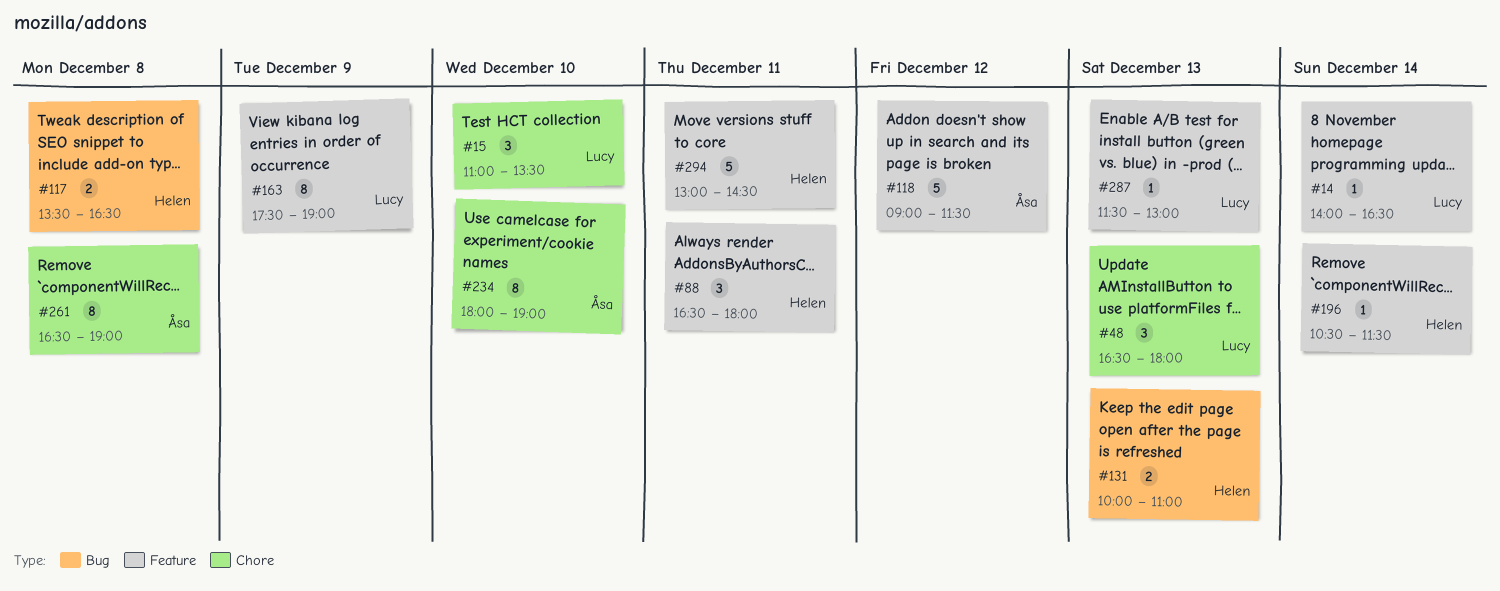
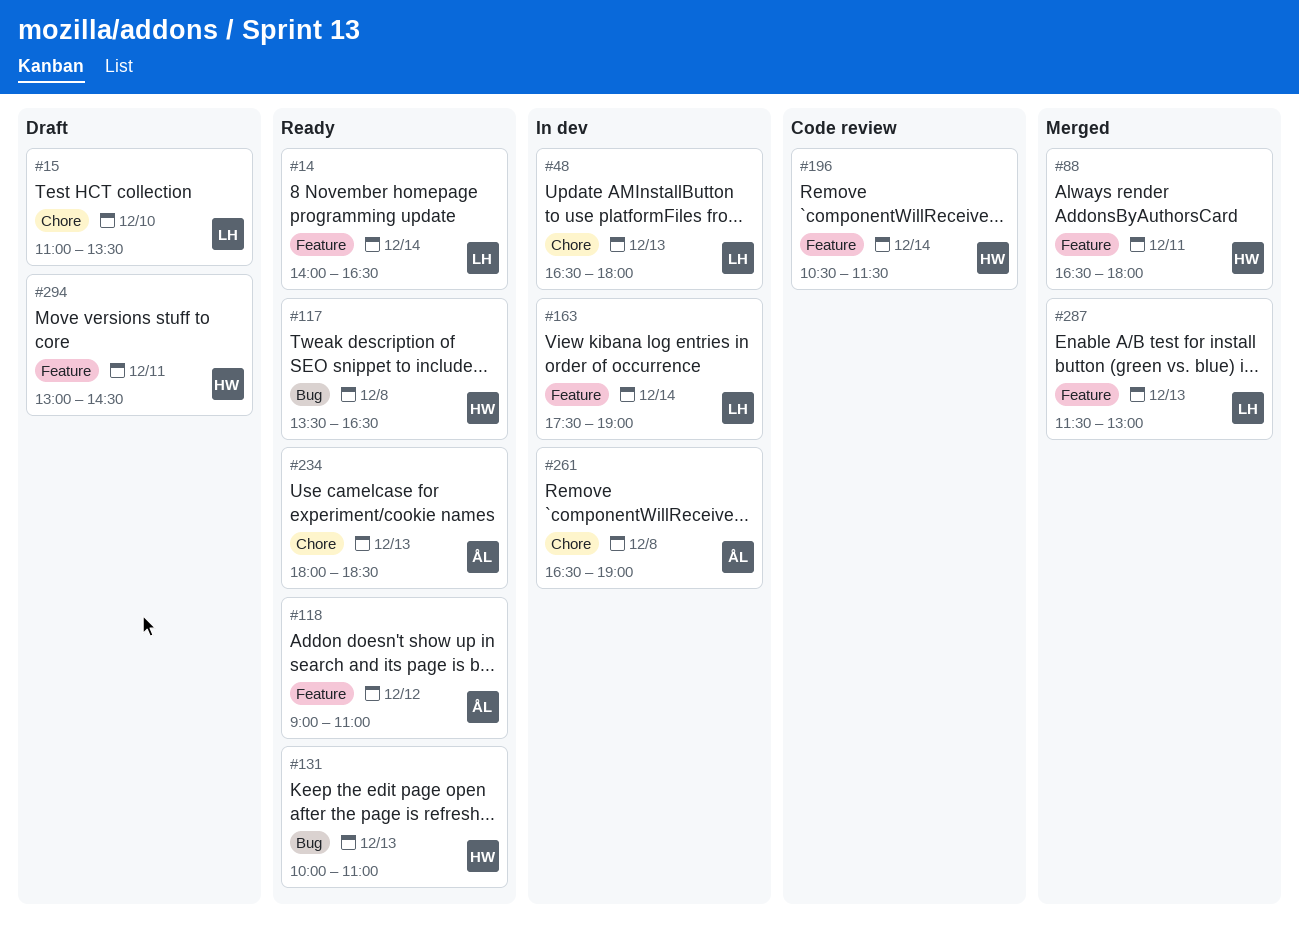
#118, ends: 11:30 -> 11:00
#163, day: Dec 9 -> Dec 14
#234, day: Dec 10 -> Dec 13
#234, ends: 19:00 -> 18:30

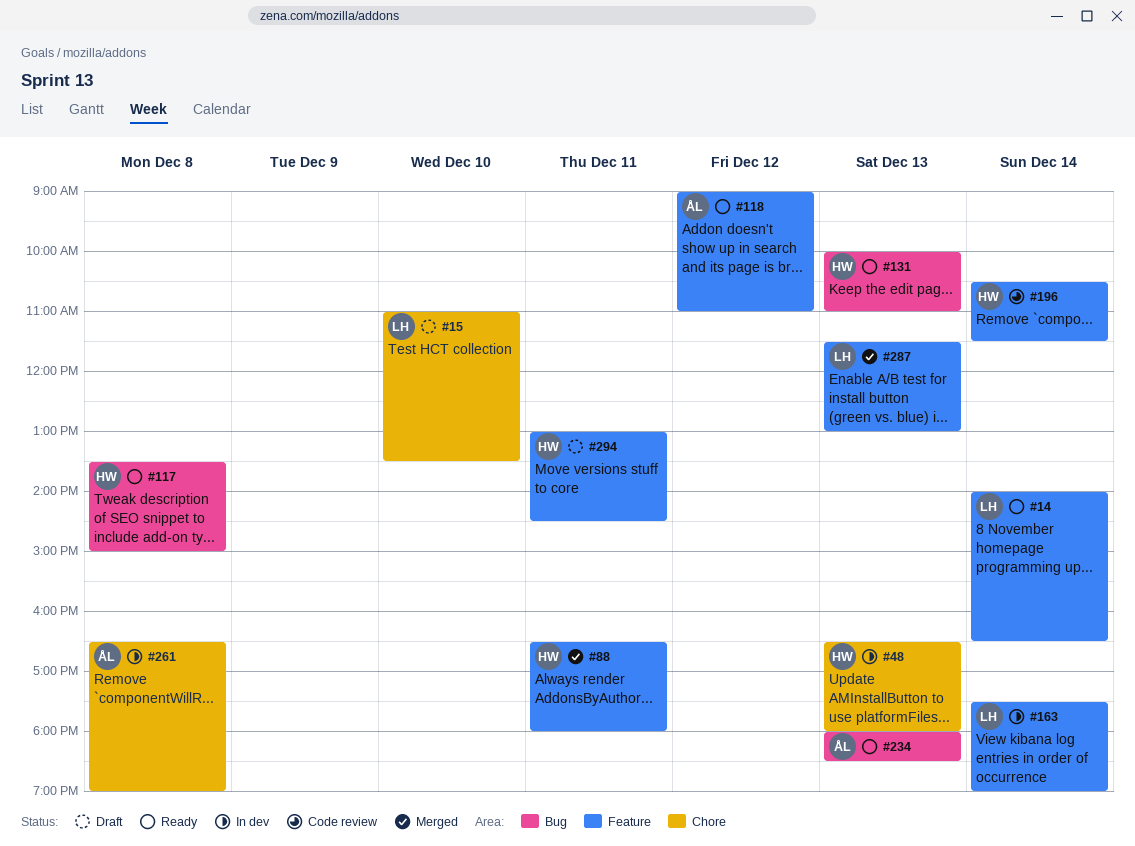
#48, owner: LH -> HW
#117, ends: 16:30 -> 15:00
#234, label: Chore -> Bug

